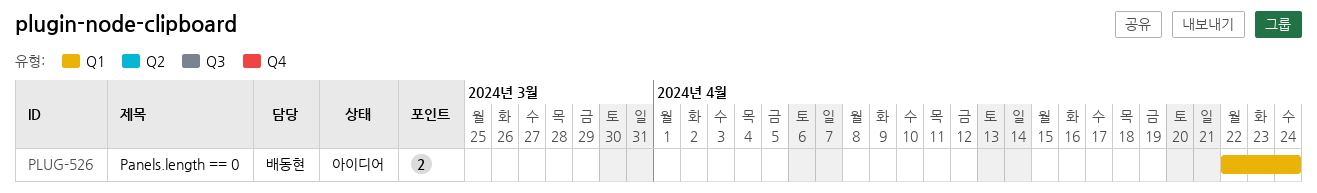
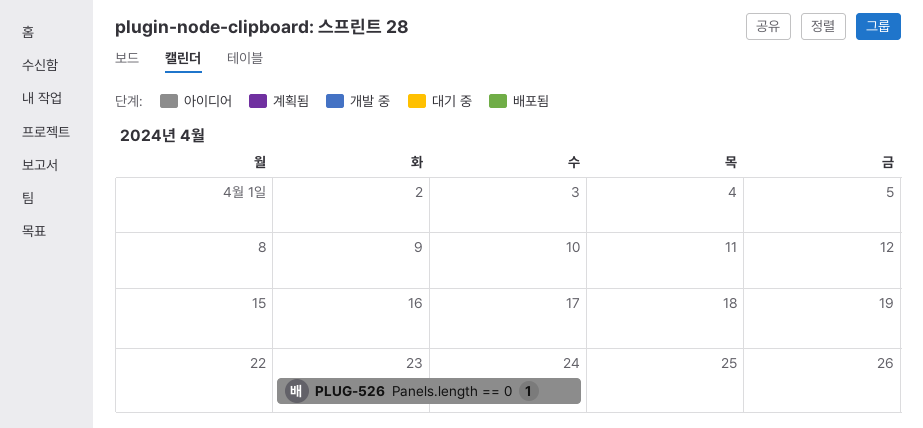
PLUG-526, estimate: 2 -> 1
PLUG-526, start: Apr 22 -> Apr 23

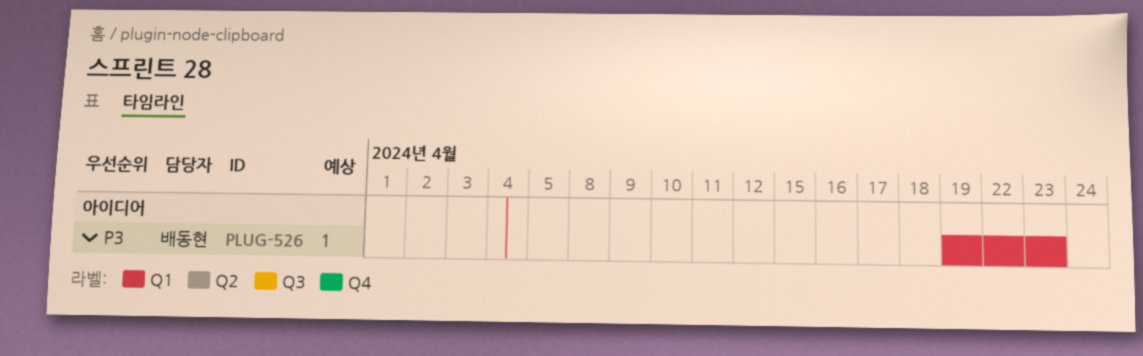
PLUG-526, start: Apr 23 -> Apr 19
PLUG-526, due: Apr 24 -> Apr 23

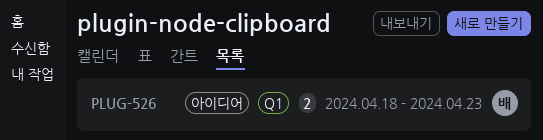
PLUG-526, estimate: 1 -> 2
PLUG-526, start: Apr 19 -> Apr 18

